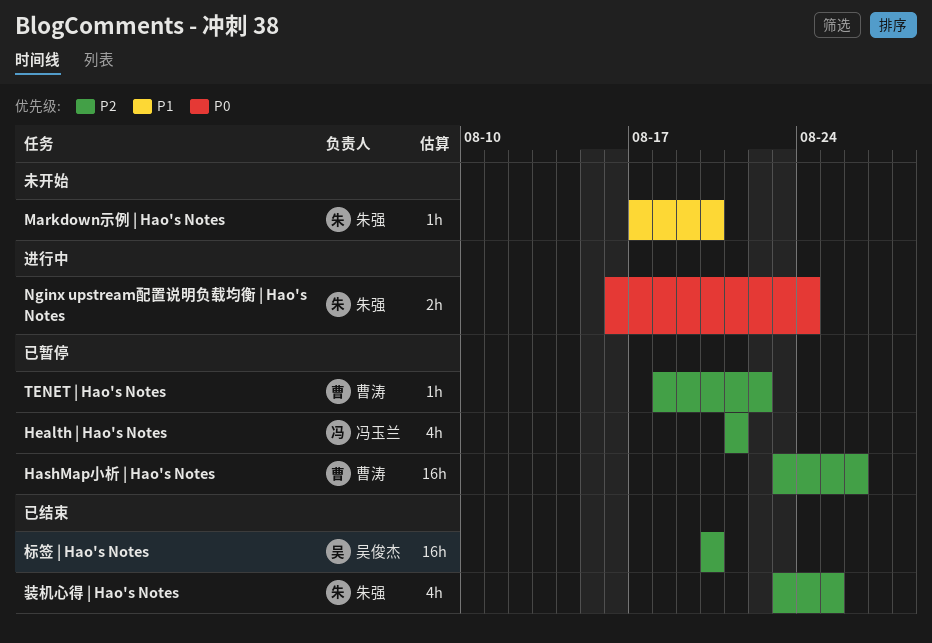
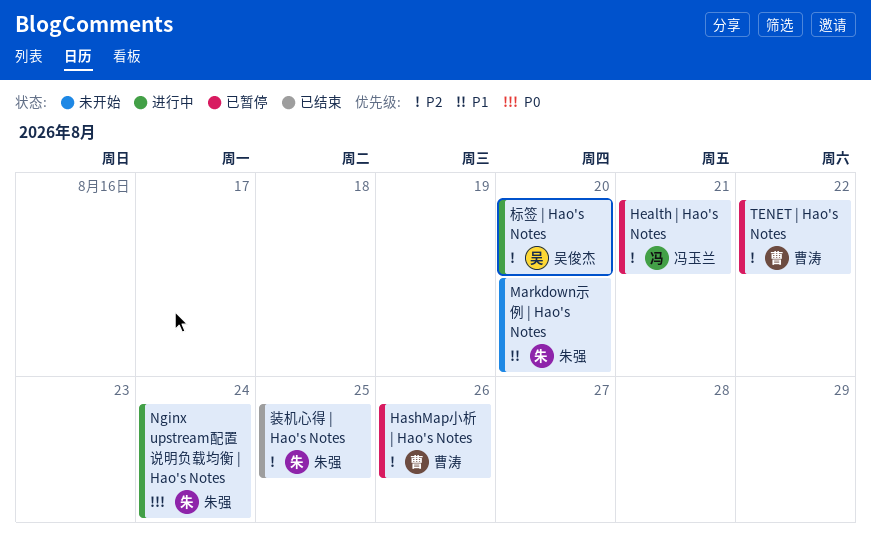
标签 | Hao's Notes, status: 已结束 -> 进行中

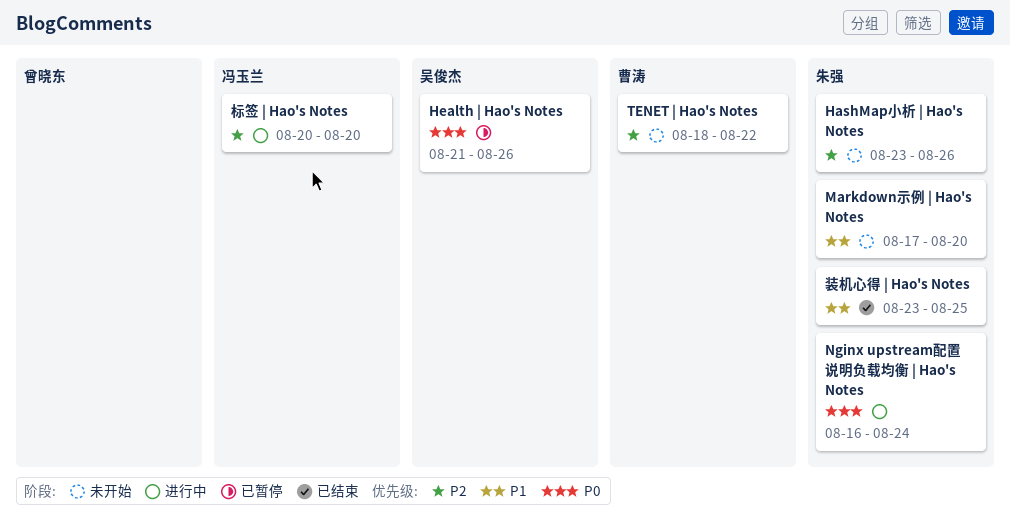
HashMap小析 | Hao's Notes, status: 已暂停 -> 未开始
HashMap小析 | Hao's Notes, owner: 曹涛 -> 朱强
Health | Hao's Notes, owner: 冯玉兰 -> 吴俊杰
Health | Hao's Notes, priority: P2 -> P0
Health | Hao's Notes, due: Aug 21 -> Aug 26
TENET | Hao's Notes, status: 已暂停 -> 未开始
标签 | Hao's Notes, owner: 吴俊杰 -> 冯玉兰
装机心得 | Hao's Notes, priority: P2 -> P1

